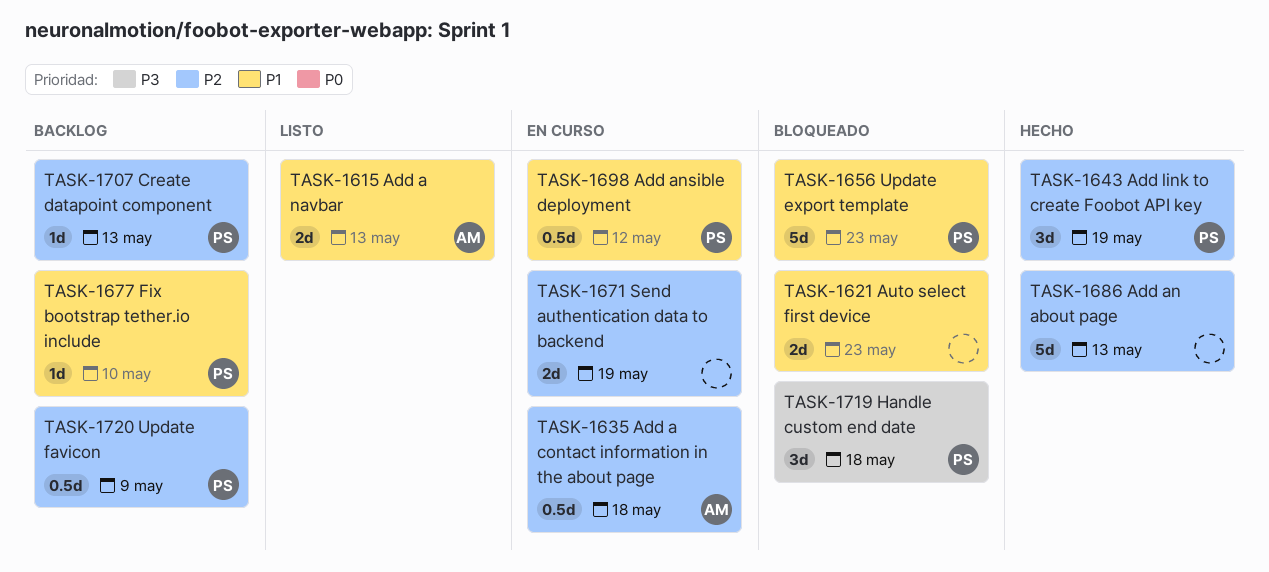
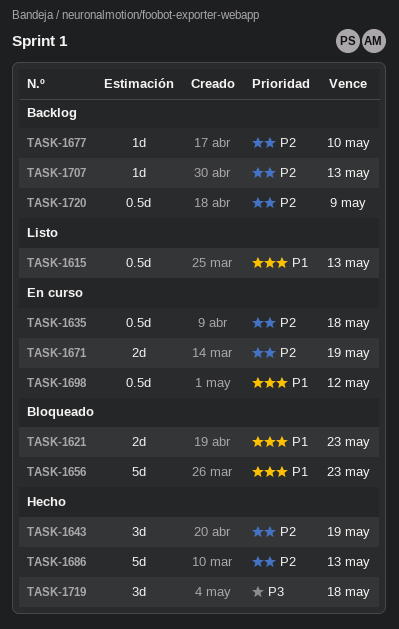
TASK-1615, estimate: 2d -> 0.5d
TASK-1677, priority: P1 -> P2
TASK-1719, status: Bloqueado -> Hecho

